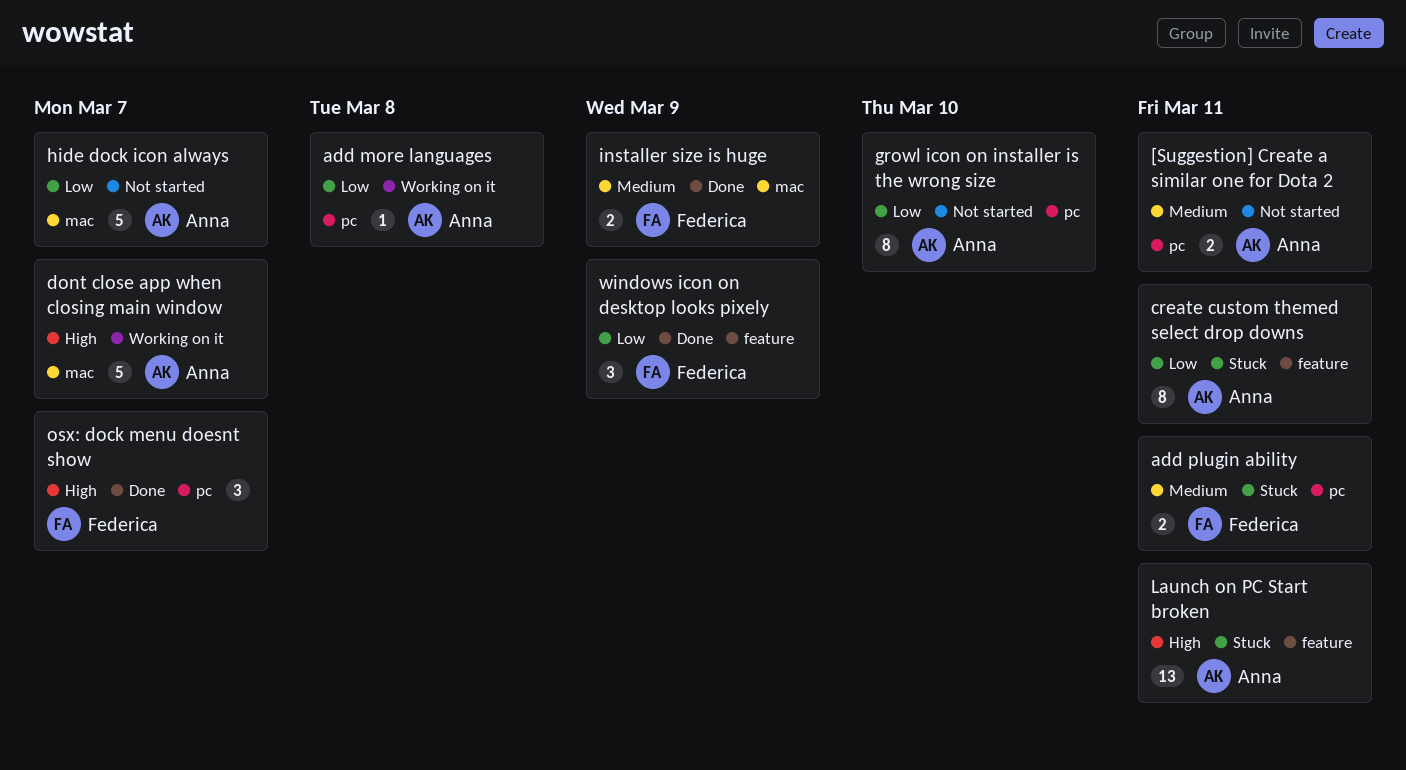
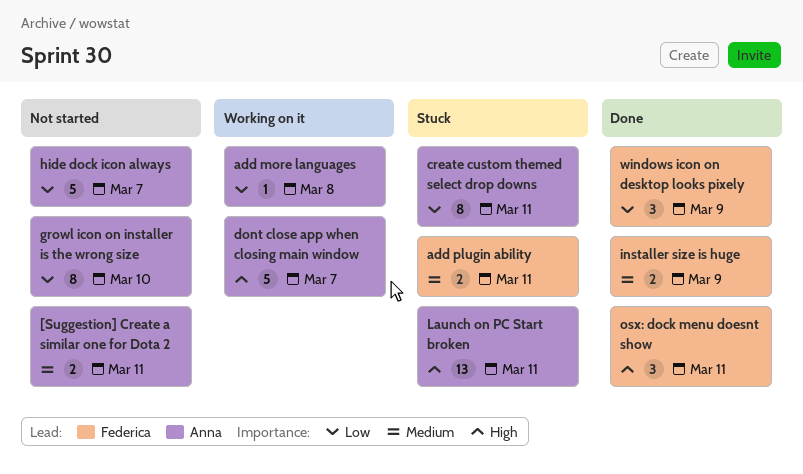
osx: dock menu doesnt show, due: Mar 7 -> Mar 11

